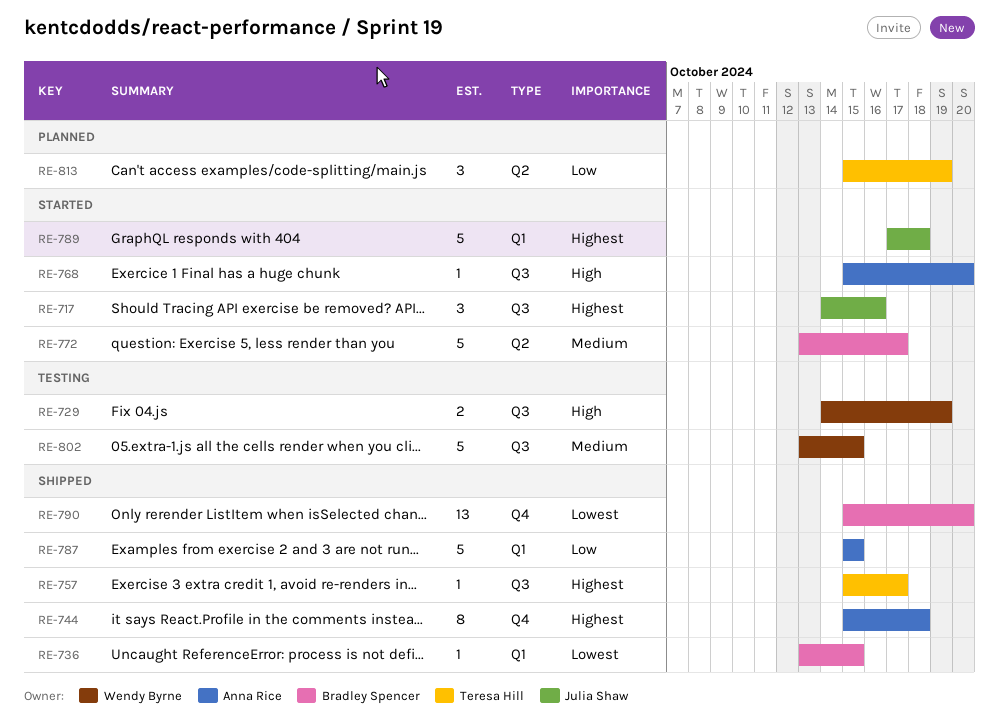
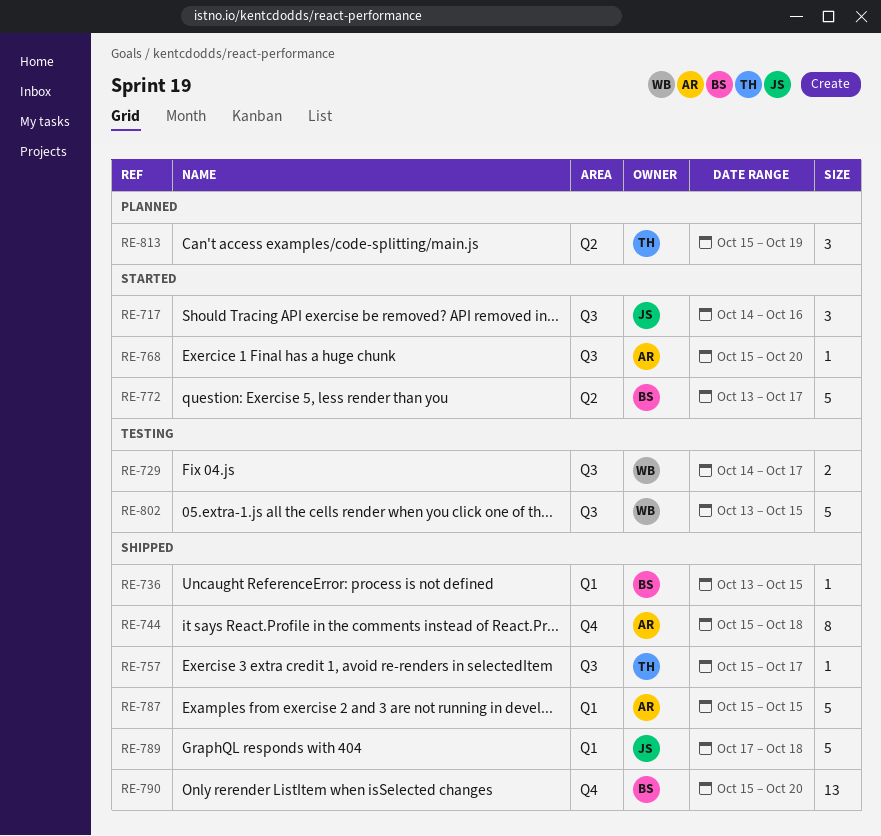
RE-729, due: Oct 19 -> Oct 17
RE-789, status: Started -> Shipped

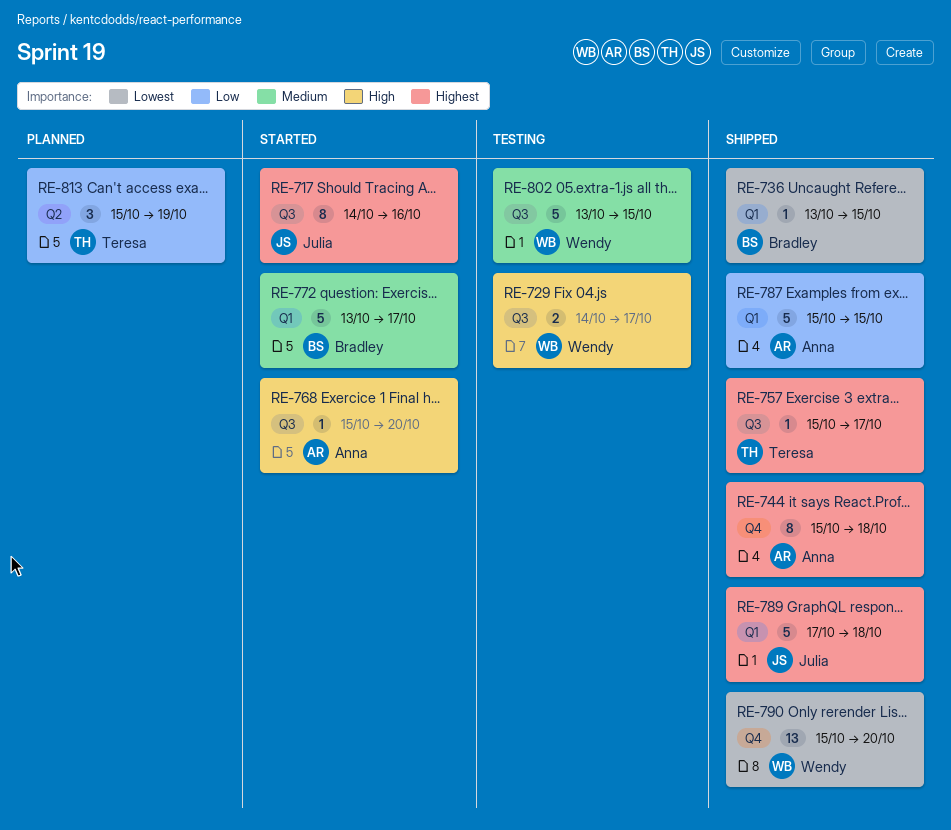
RE-717, estimate: 3 -> 8
RE-772, label: Q2 -> Q1
RE-790, owner: Bradley -> Wendy

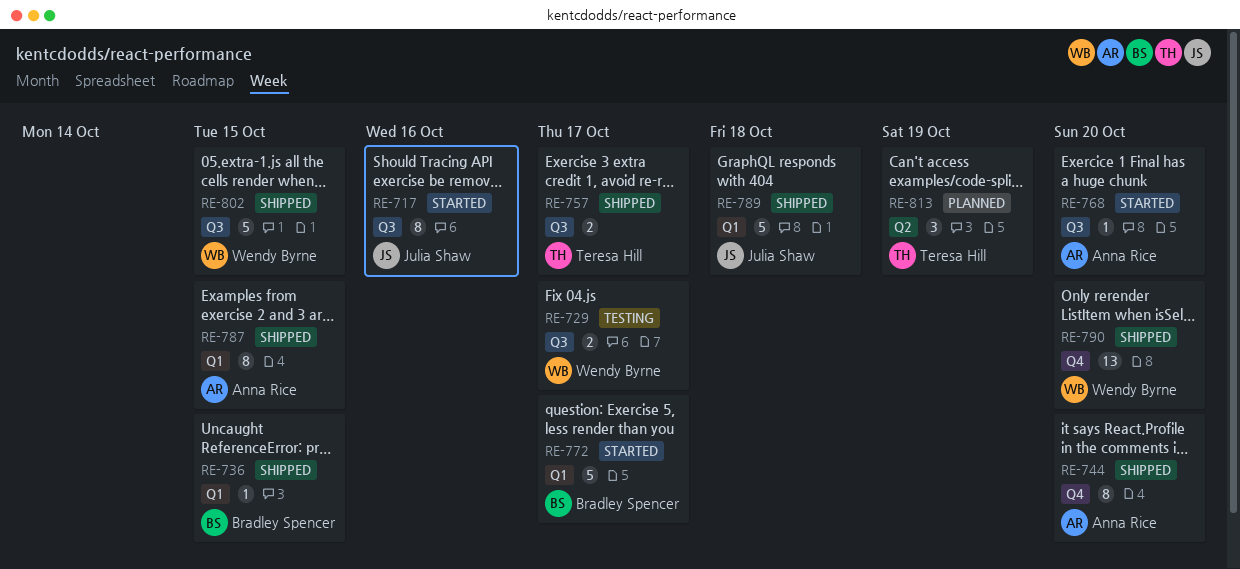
RE-744, due: Oct 18 -> Oct 20
RE-757, estimate: 1 -> 2
RE-787, estimate: 5 -> 8
RE-802, status: Testing -> Shipped

